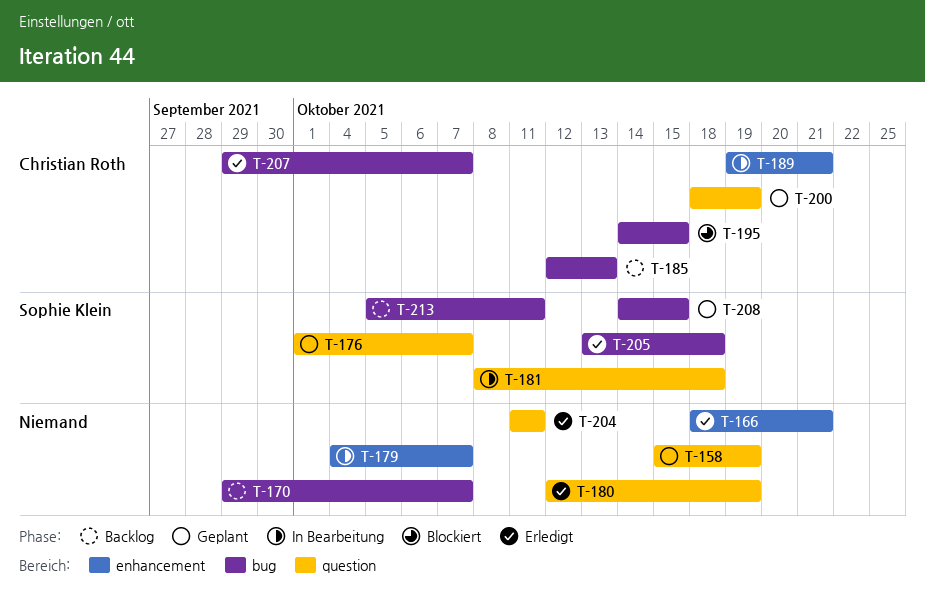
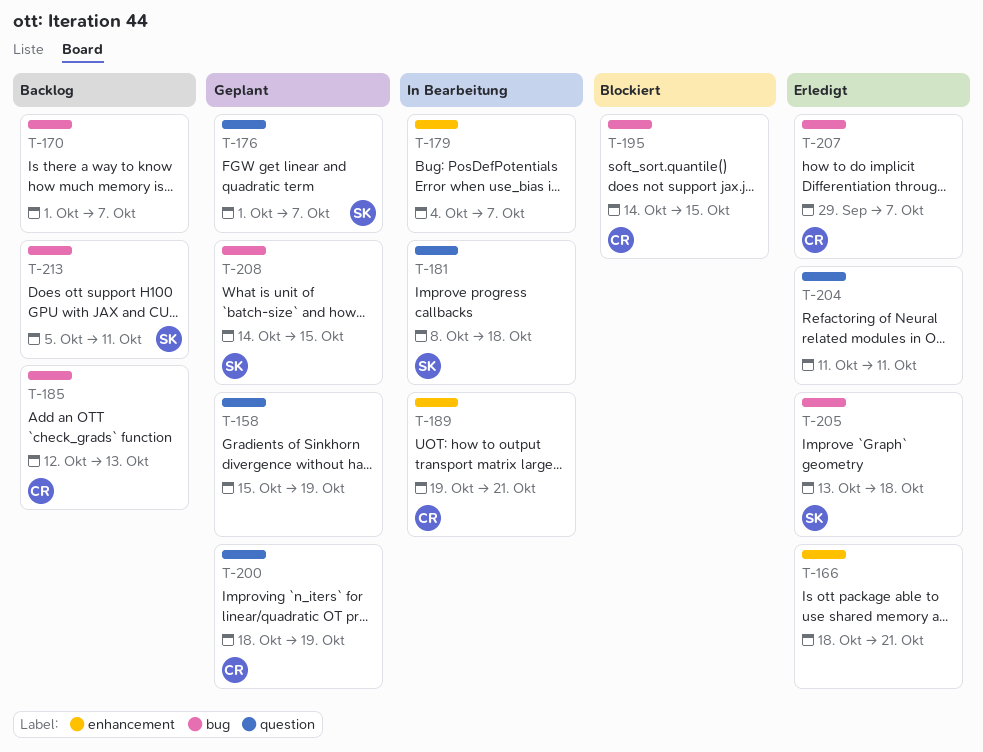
T-170, start: Sep 29 -> Oct 1
T-180: present -> none

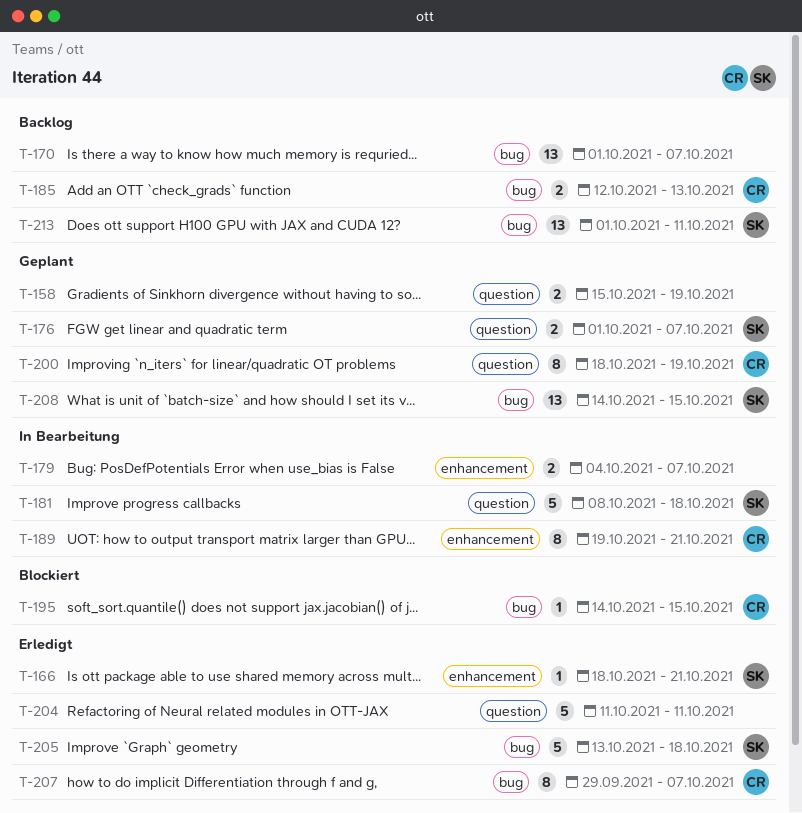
T-166, owner: none -> SK
T-213, start: Oct 5 -> Oct 1

